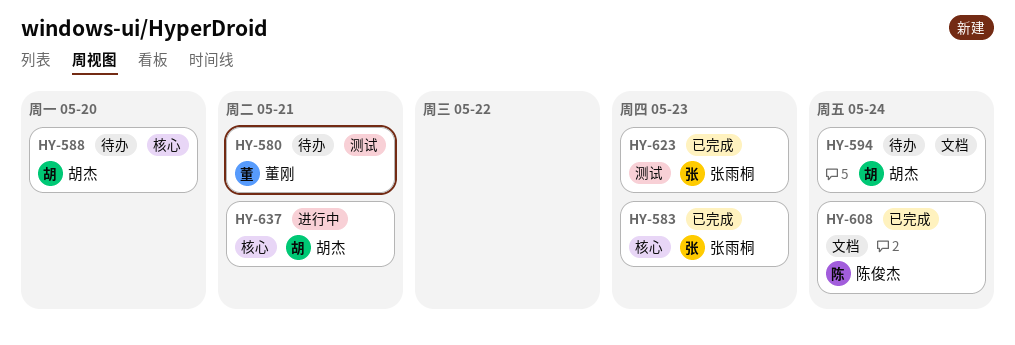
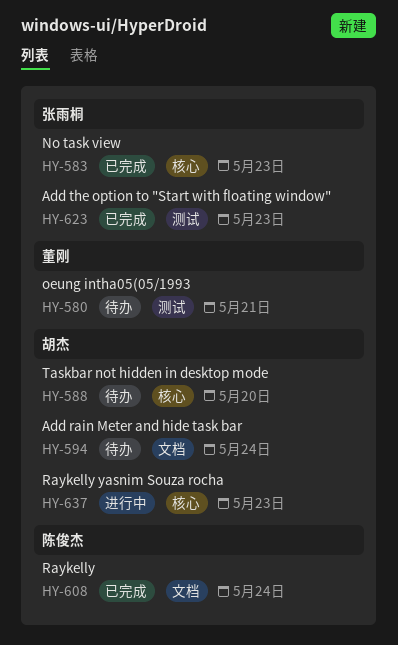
HY-637, due: May 21 -> May 23

